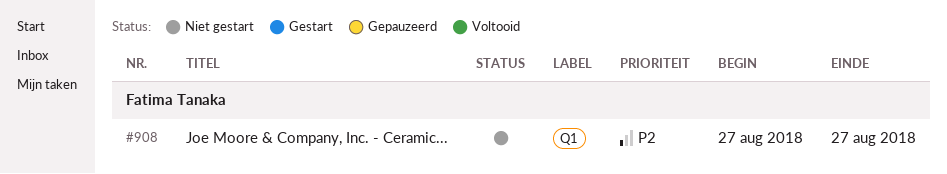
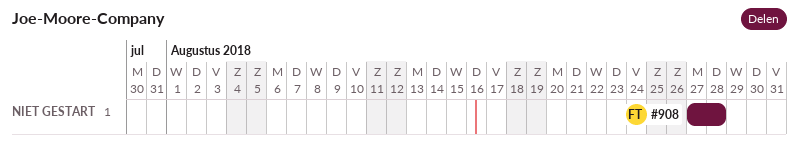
#908, due: Aug 27 -> Aug 28

